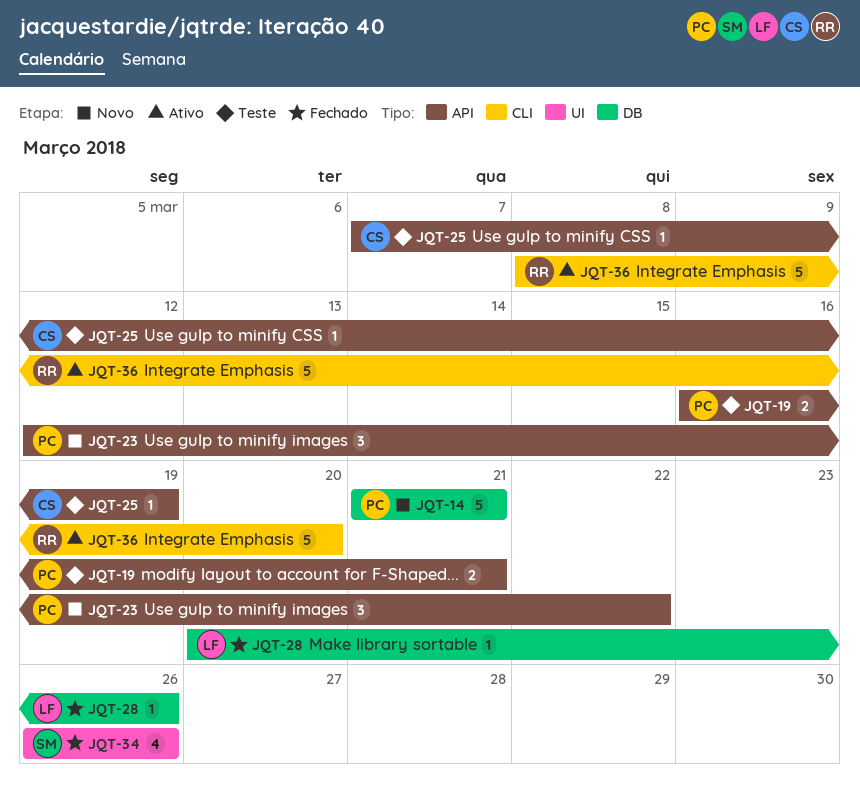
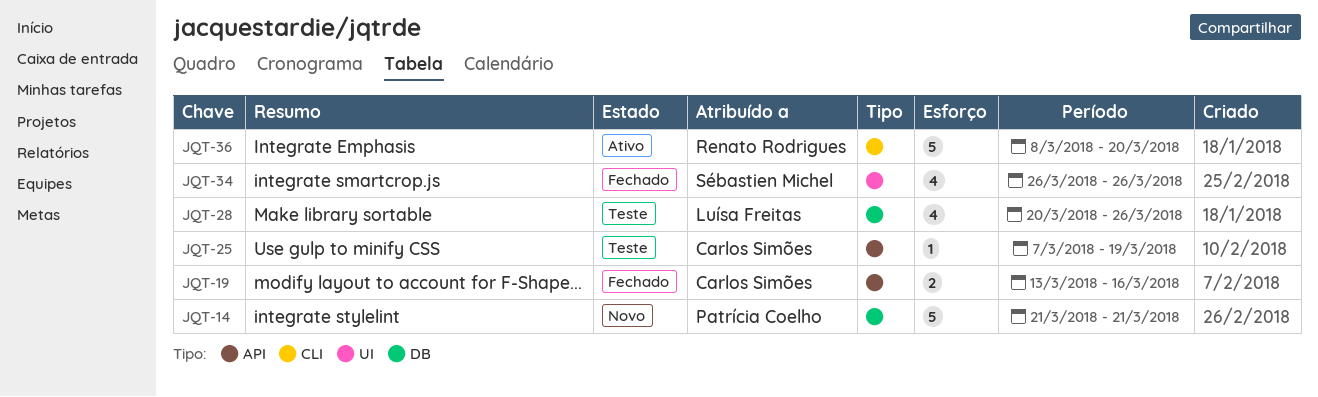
JQT-19, status: Teste -> Fechado
JQT-19, owner: Patrícia Coelho -> Carlos Simões
JQT-19, start: Mar 16 -> Mar 13
JQT-19, due: Mar 21 -> Mar 16
JQT-23: present -> none
JQT-28, status: Fechado -> Teste
JQT-28, estimate: 1 -> 4

